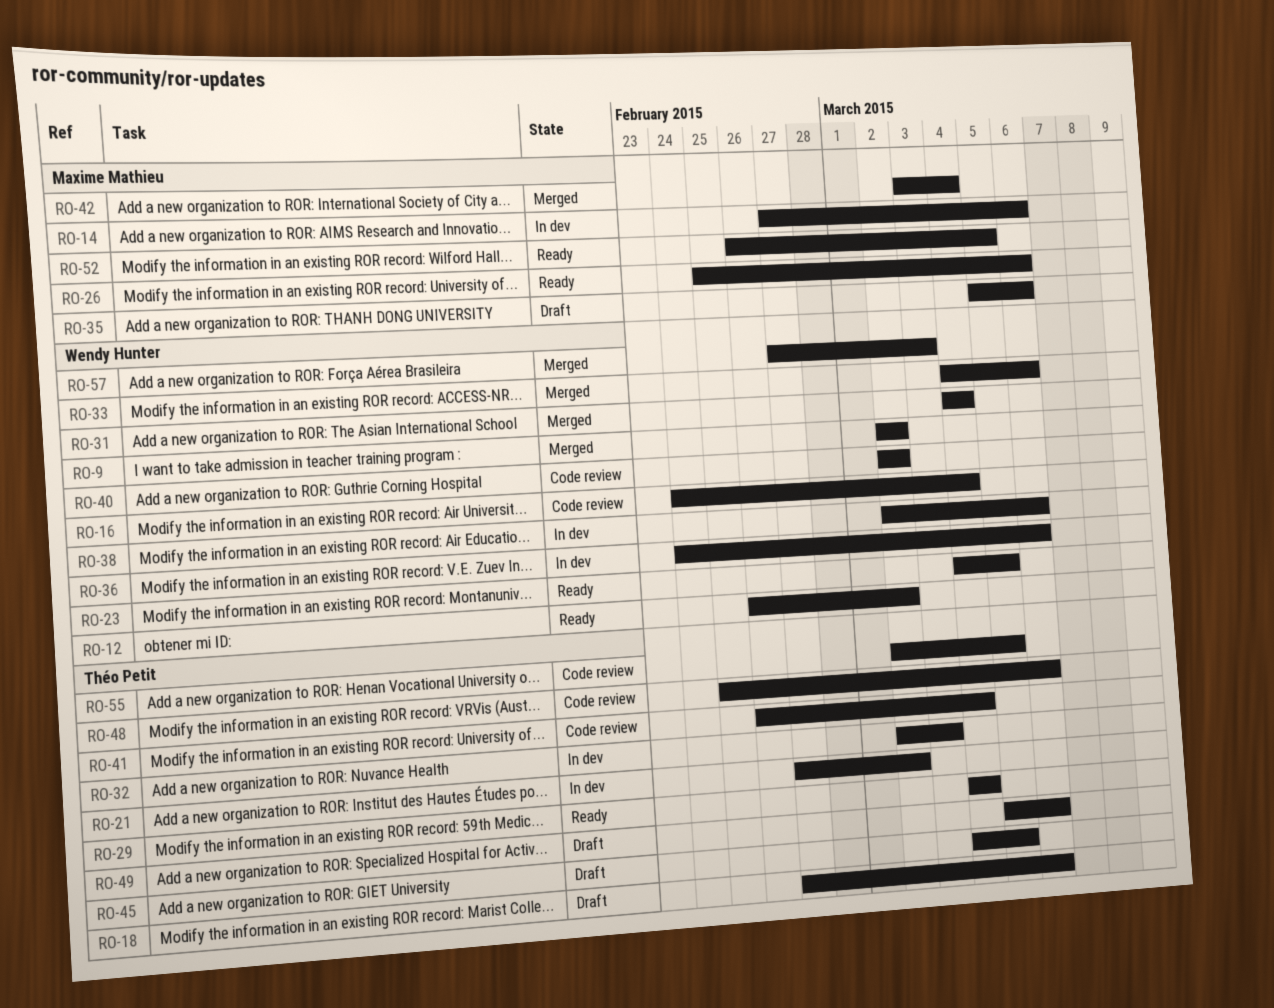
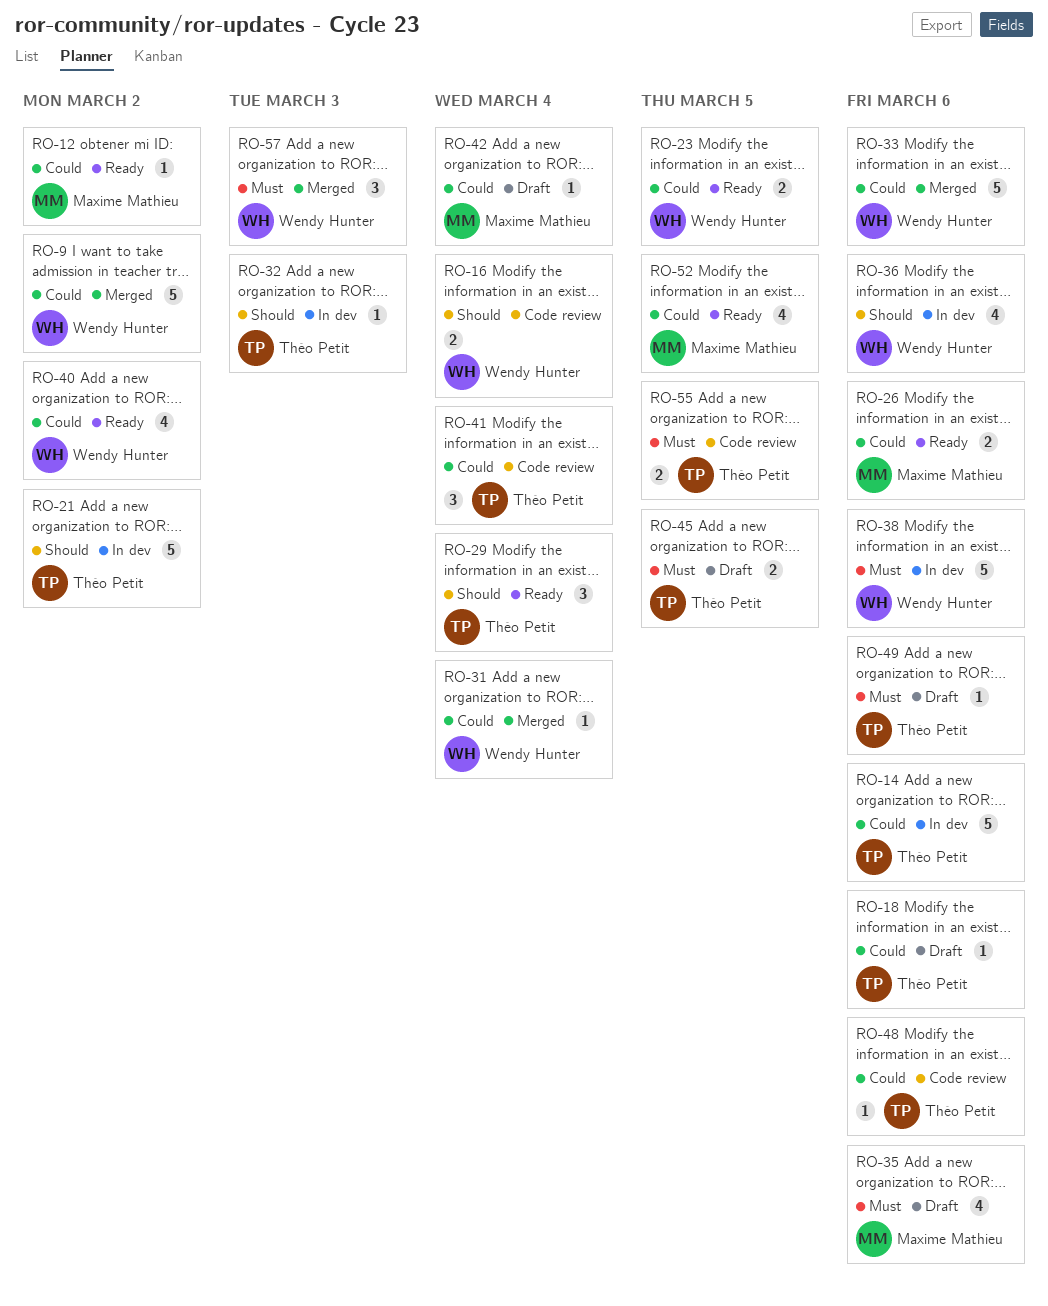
RO-12, owner: Wendy Hunter -> Maxime Mathieu
RO-14, owner: Maxime Mathieu -> Théo Petit
RO-40, status: Code review -> Ready
RO-42, status: Merged -> Draft

